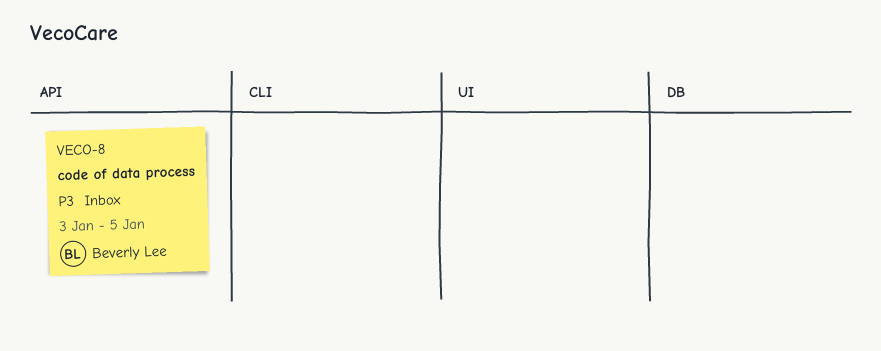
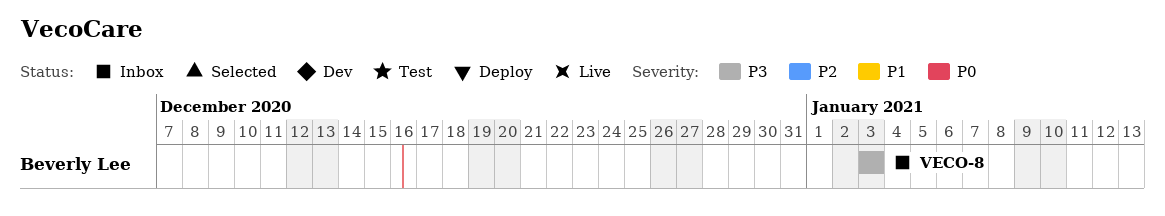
VECO-8, due: Jan 5 -> Jan 3

